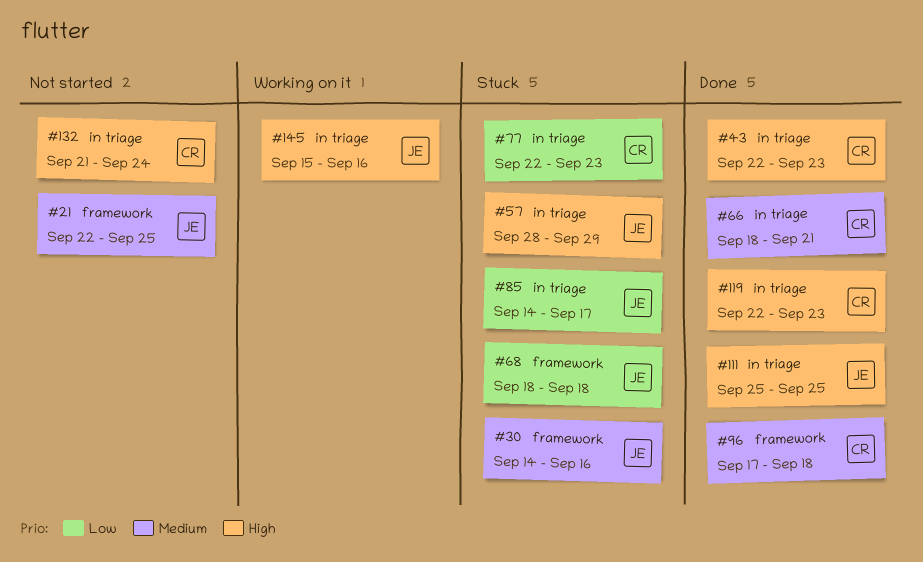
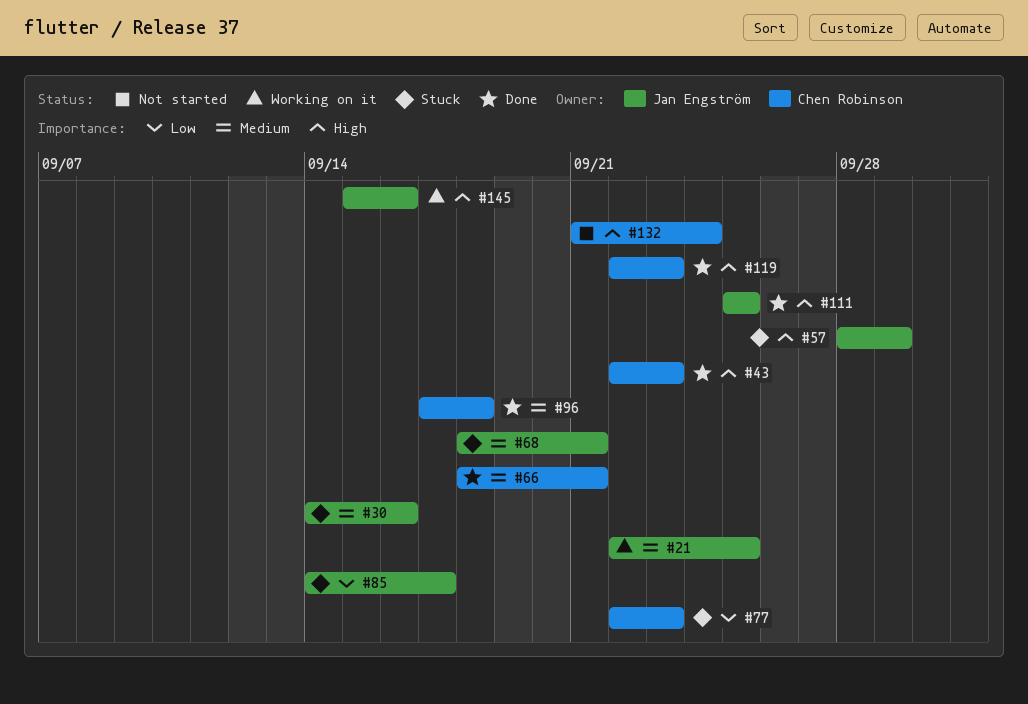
#21, status: Not started -> Working on it
#68, priority: Low -> Medium
#68, due: Sep 18 -> Sep 21

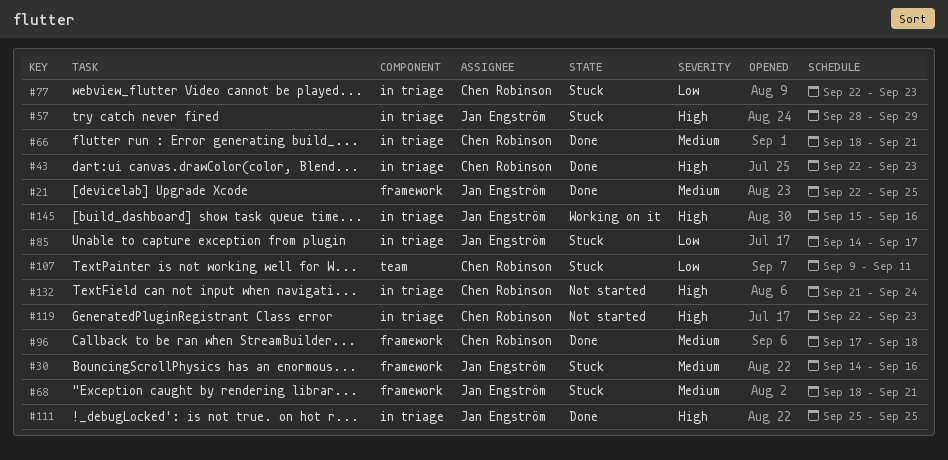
#21, status: Working on it -> Done
#107: none -> present
#119, status: Done -> Not started

